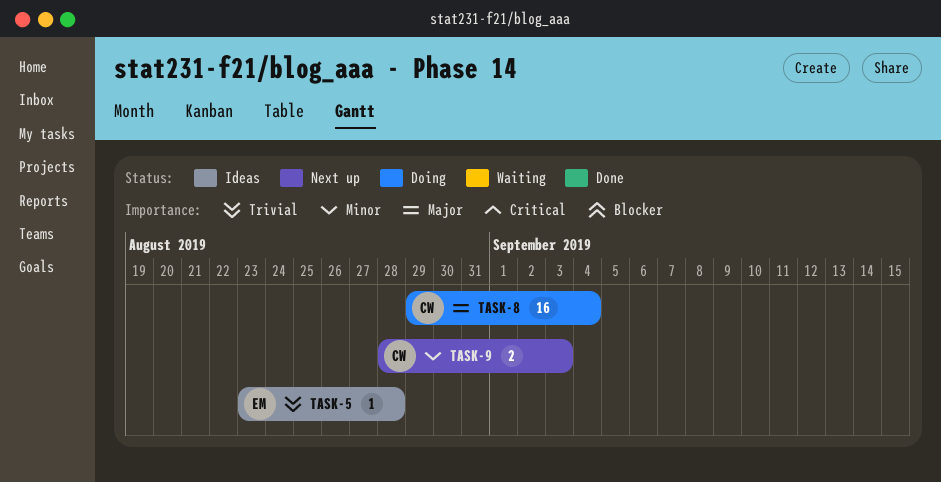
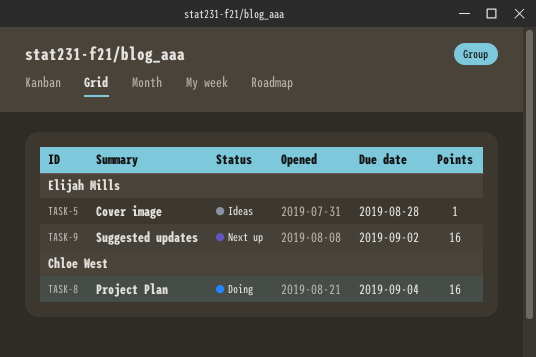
TASK-9, owner: Chloe West -> Elijah Mills
TASK-9, estimate: 2 -> 16
TASK-9, due: Sep 3 -> Sep 2

